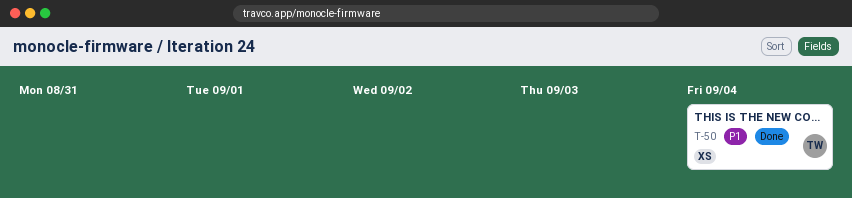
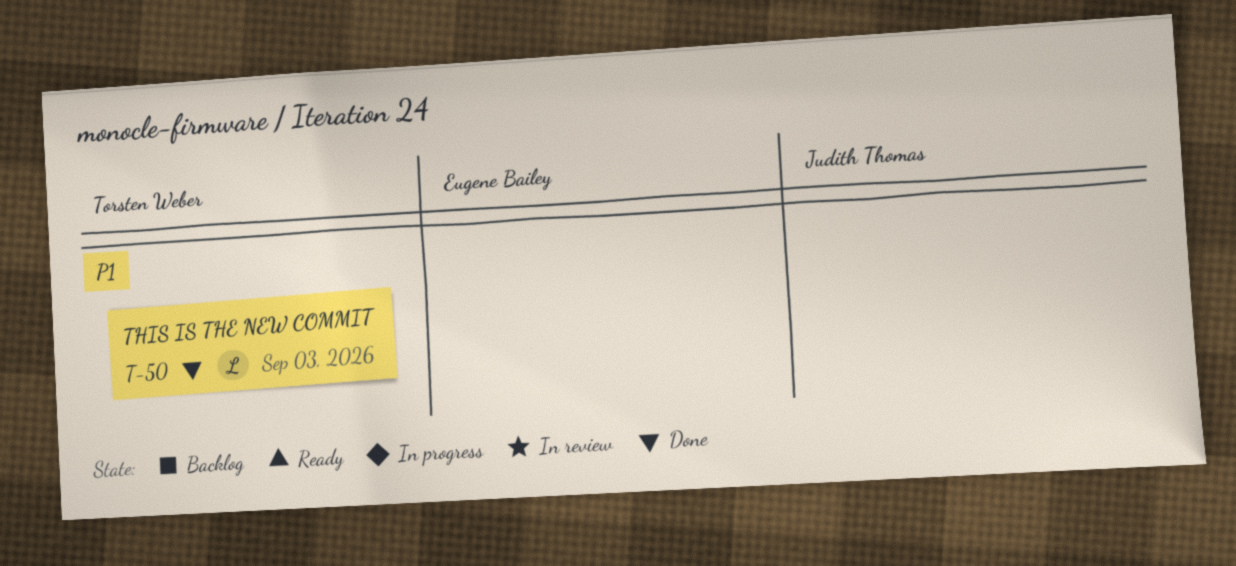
T-50, estimate: XS -> L
T-50, due: Sep 4 -> Sep 3

